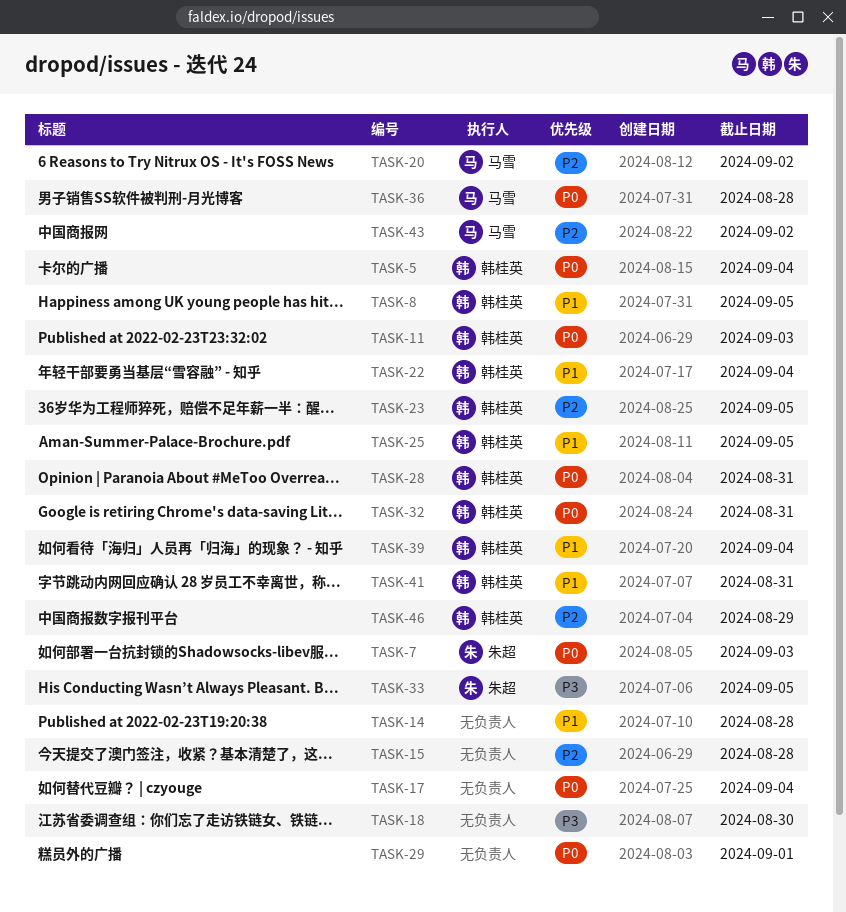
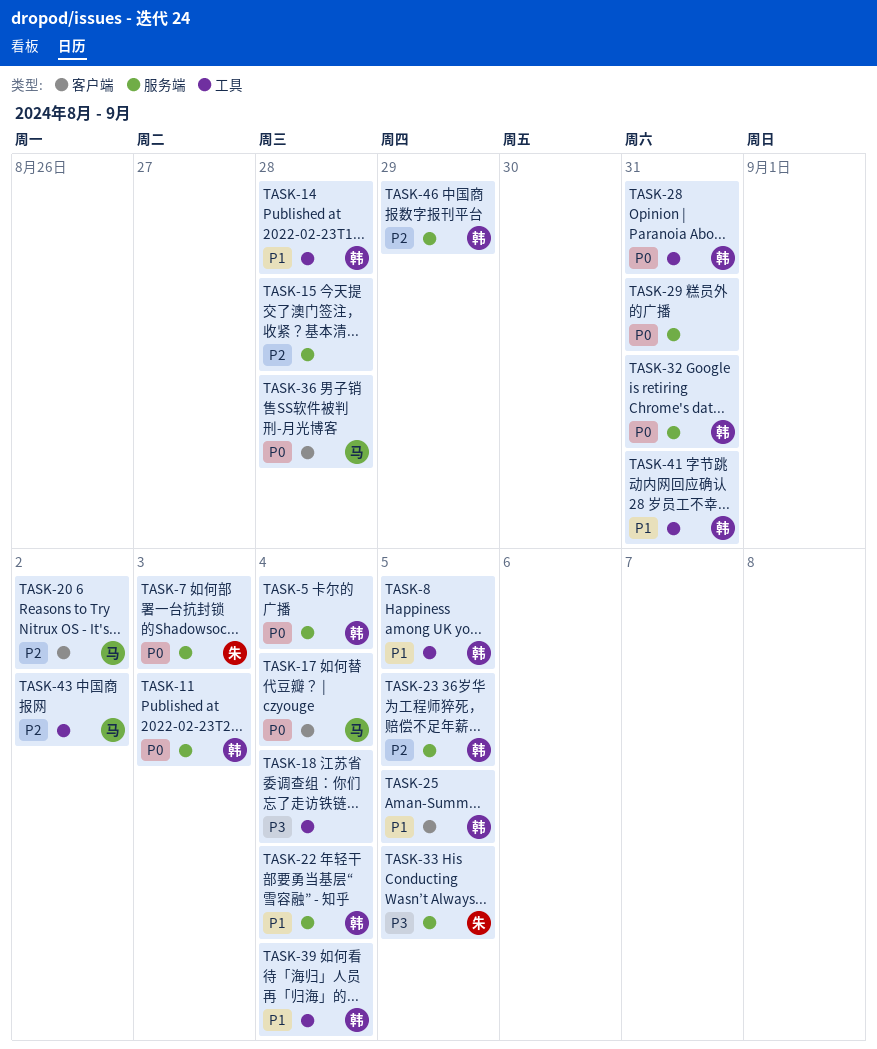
TASK-14, owner: none -> 韩桂英
TASK-17, owner: none -> 马雪
TASK-18, due: Aug 30 -> Sep 4
TASK-29, due: Sep 1 -> Aug 31

